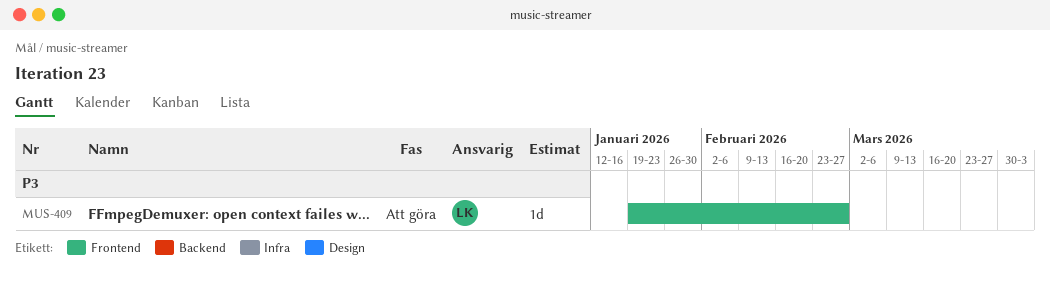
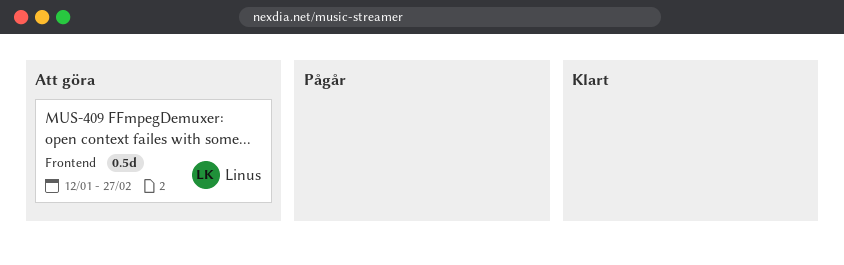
MUS-409, estimate: 1d -> 0.5d
MUS-409, start: Jan 19 -> Jan 12

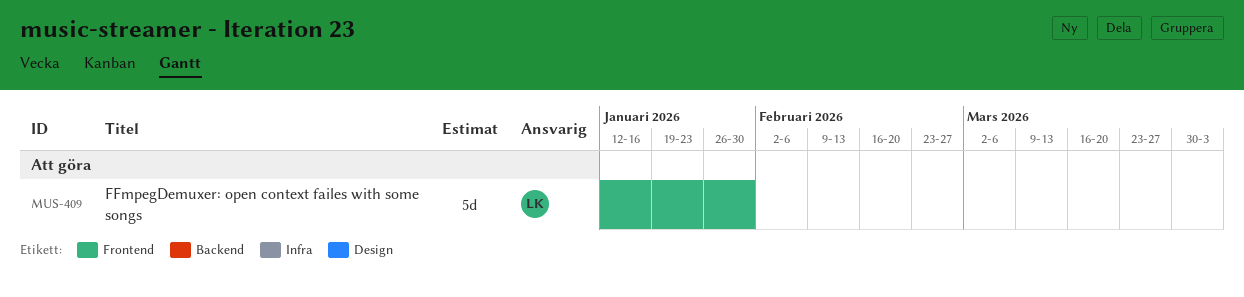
MUS-409, estimate: 0.5d -> 5d
MUS-409, due: Feb 27 -> Jan 30

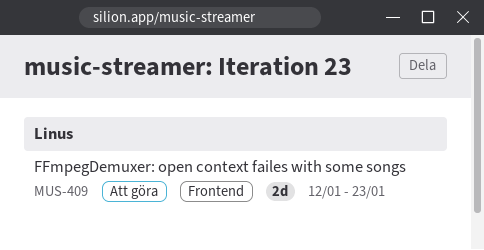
MUS-409, estimate: 5d -> 2d
MUS-409, due: Jan 30 -> Jan 23

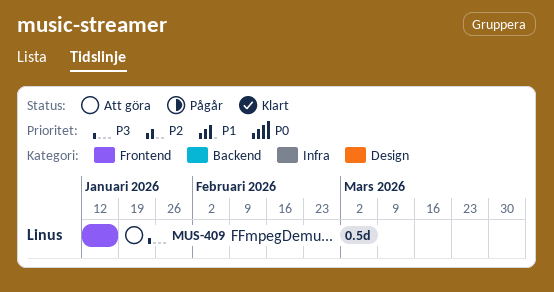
MUS-409, estimate: 2d -> 0.5d
MUS-409, due: Jan 23 -> Jan 16

